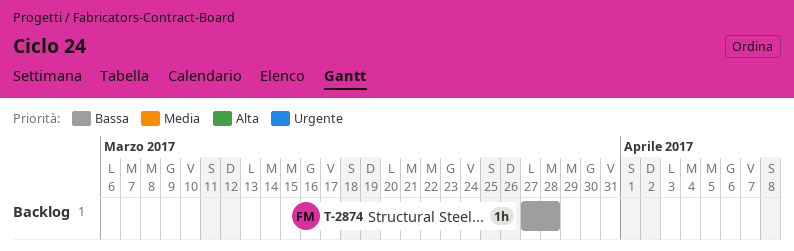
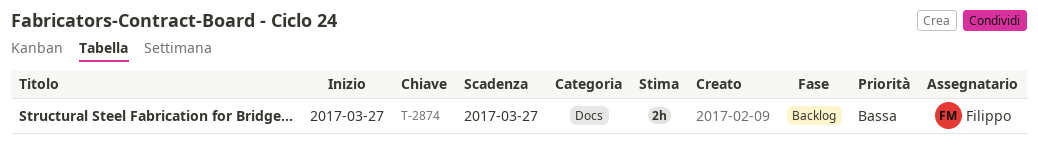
T-2874, estimate: 1h -> 2h
T-2874, due: Mar 28 -> Mar 27

